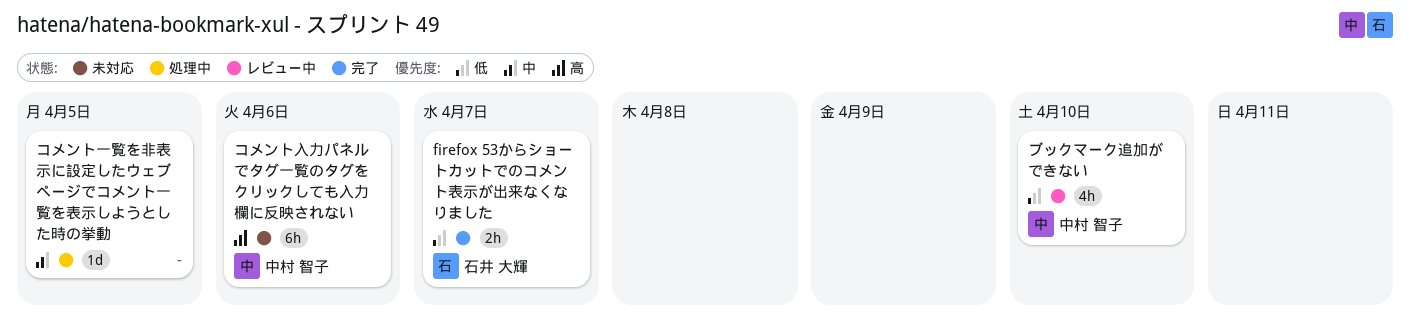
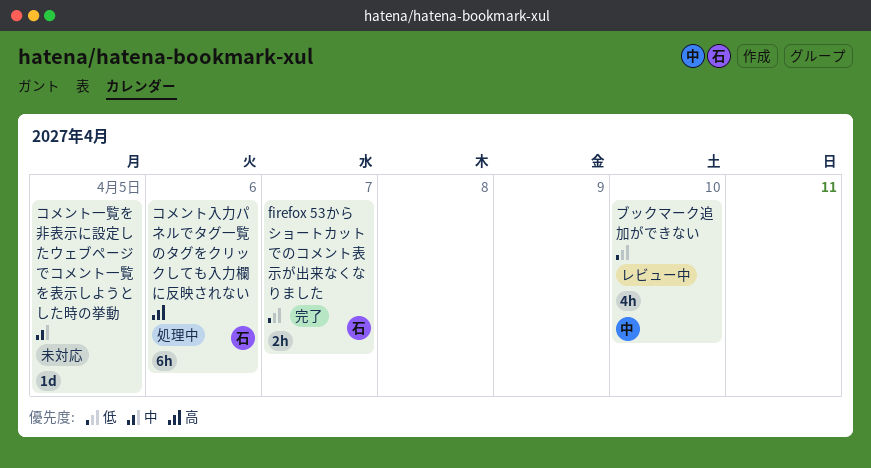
コメント一覧を非表示に設定したウェブページでコメント一覧を表示しようとした時の挙動, status: 処理中 -> 未対応
コメント入力パネルでタグ一覧のタグをクリックしても入力欄に反映されない, status: 未対応 -> 処理中
コメント入力パネルでタグ一覧のタグをクリックしても入力欄に反映されない, owner: 中村 智子 -> 石井 大輝

